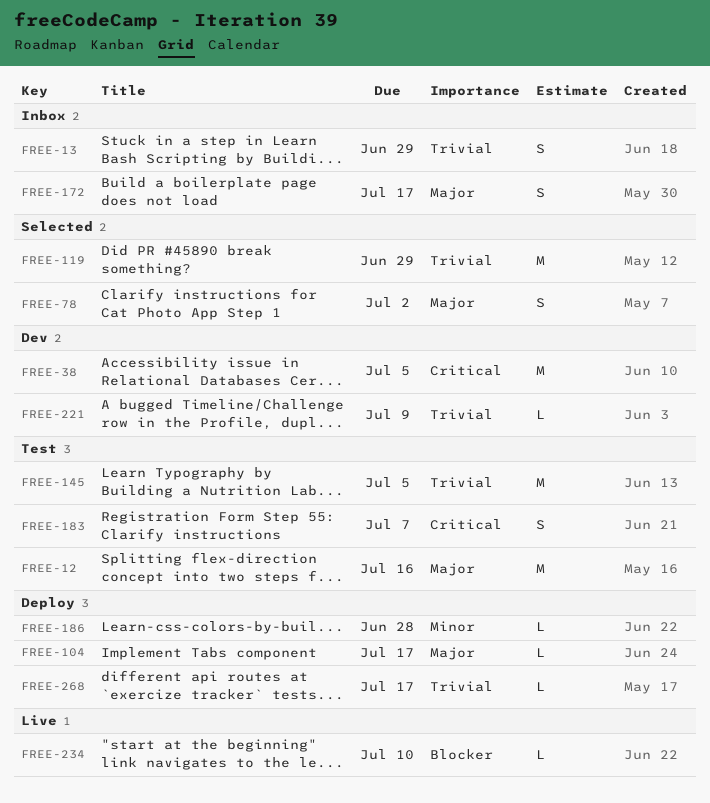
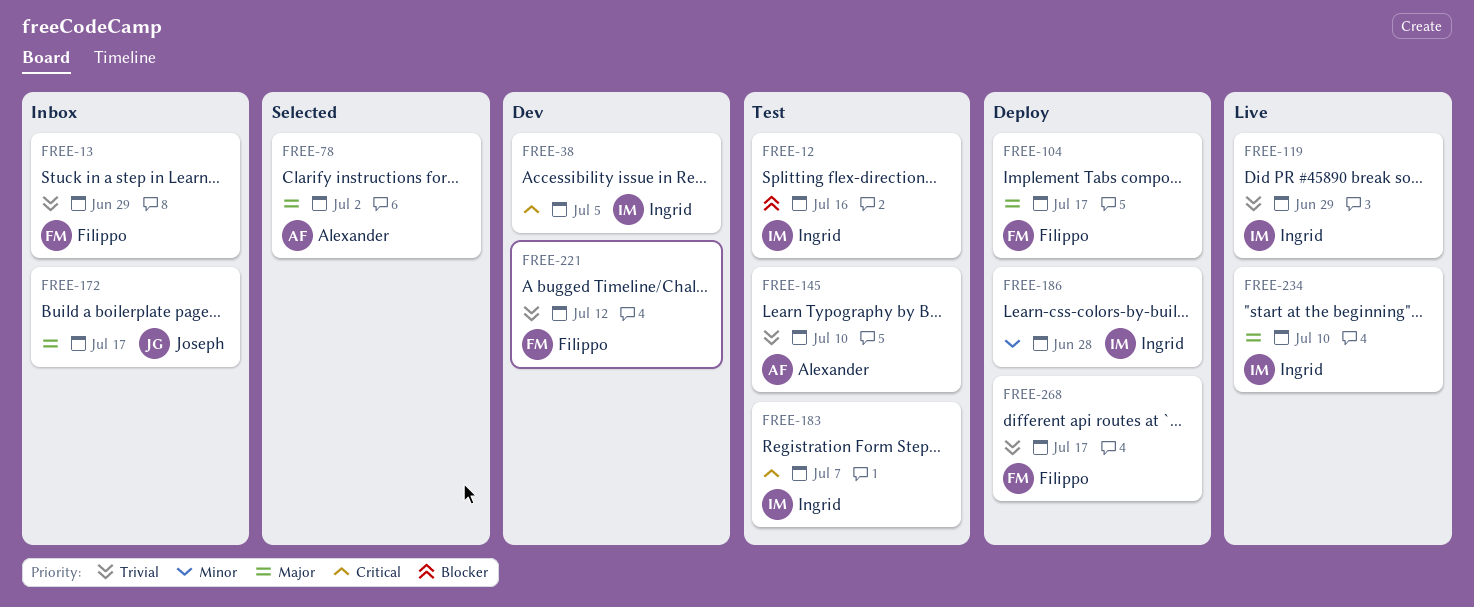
FREE-12, priority: Major -> Blocker
FREE-119, status: Selected -> Live
FREE-145, due: Jul 5 -> Jul 10
FREE-221, due: Jul 9 -> Jul 12
FREE-234, priority: Blocker -> Major

